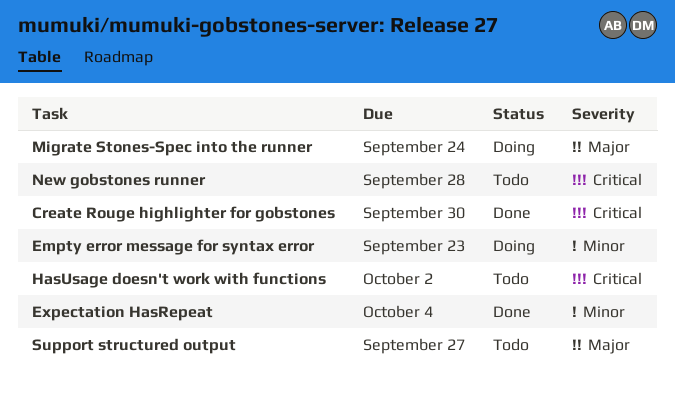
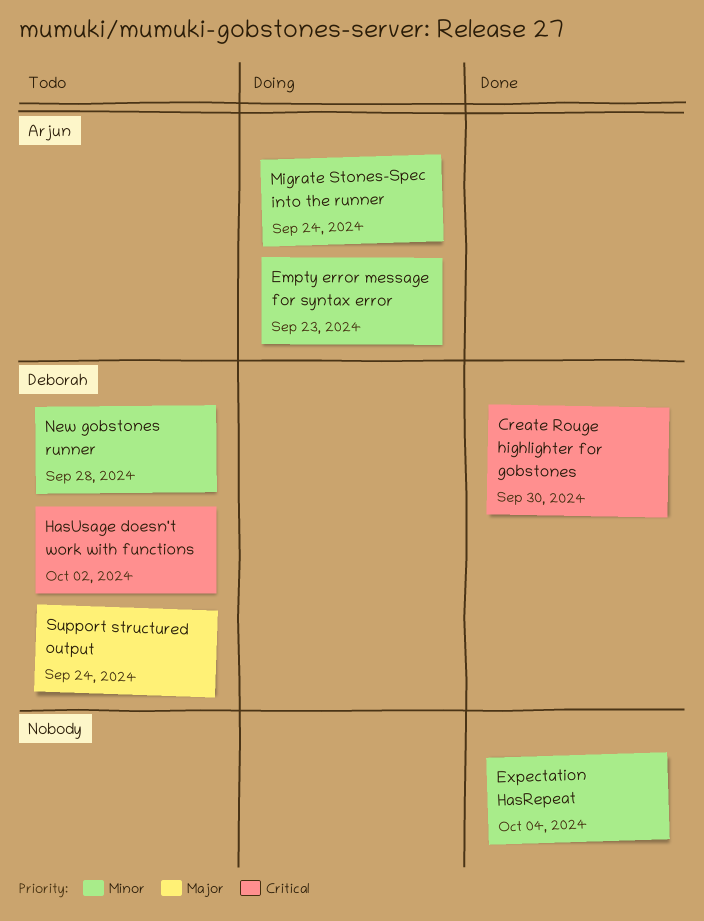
Migrate Stones-Spec into the runner, priority: Major -> Minor
New gobstones runner, priority: Critical -> Minor
Support structured output, due: Sep 27 -> Sep 24

